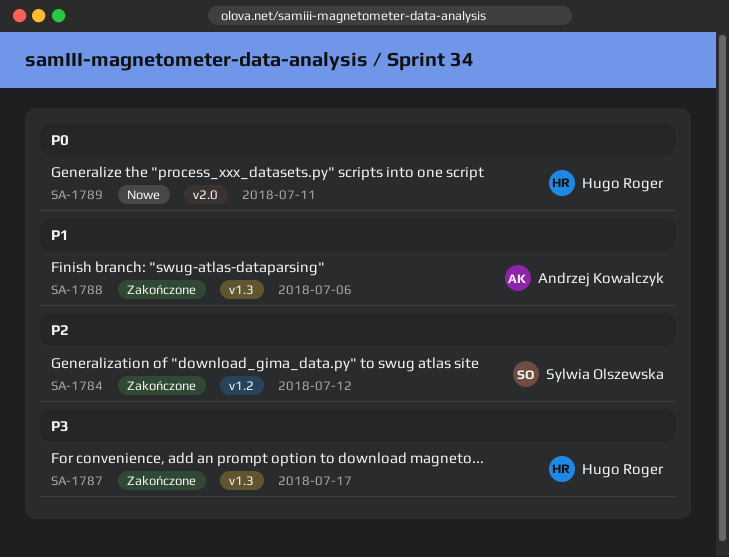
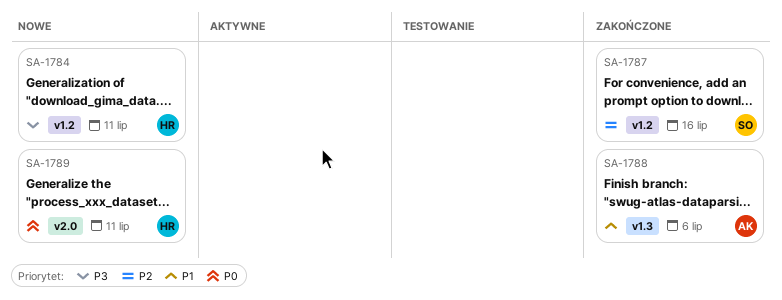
SA-1784, status: Zakończone -> Nowe
SA-1784, owner: Sylwia Olszewska -> Hugo Roger
SA-1784, priority: P2 -> P3
SA-1784, due: Jul 12 -> Jul 11
SA-1787, owner: Hugo Roger -> Sylwia Olszewska
SA-1787, priority: P3 -> P2
SA-1787, label: v1.3 -> v1.2
SA-1787, due: Jul 17 -> Jul 16

